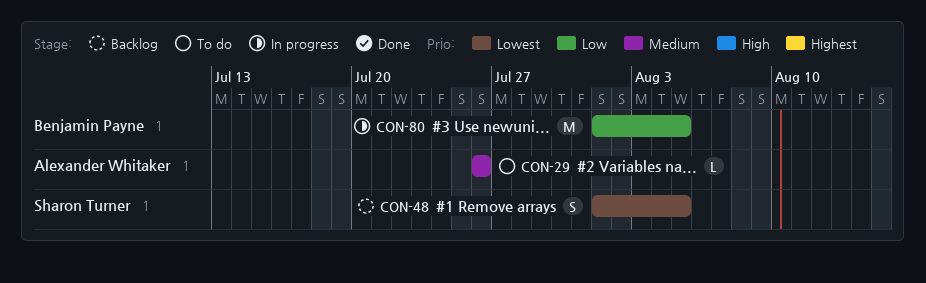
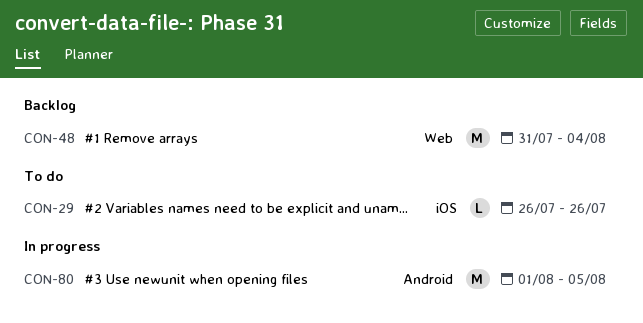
CON-48, estimate: S -> M
CON-48, start: Aug 1 -> Jul 31
CON-48, due: Aug 5 -> Aug 4

